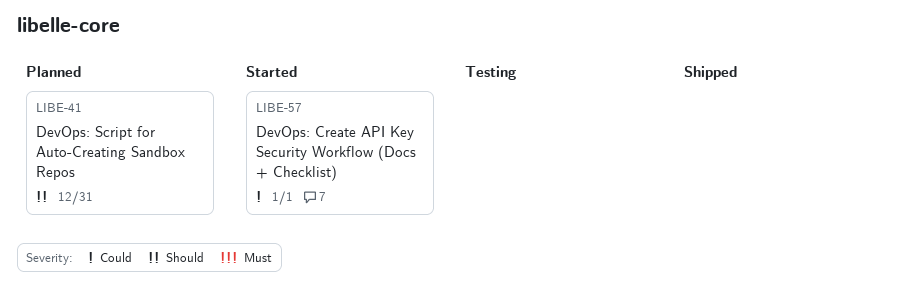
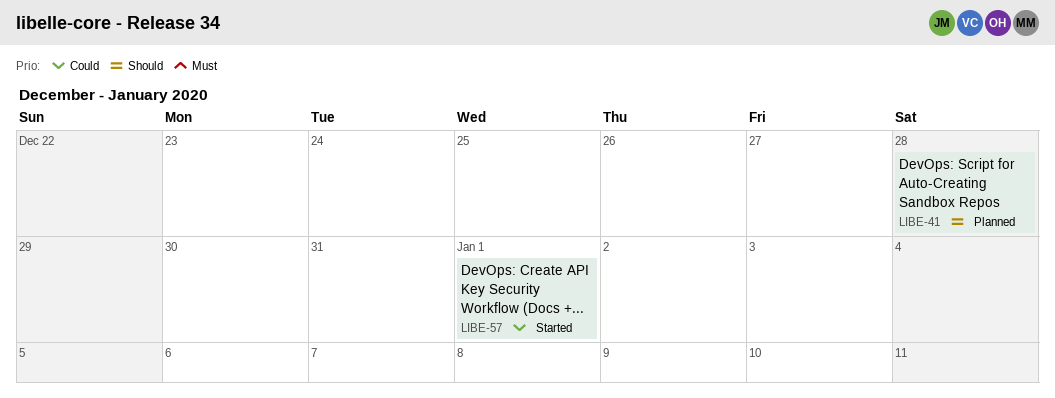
LIBE-41, due: Dec 31 -> Dec 28

